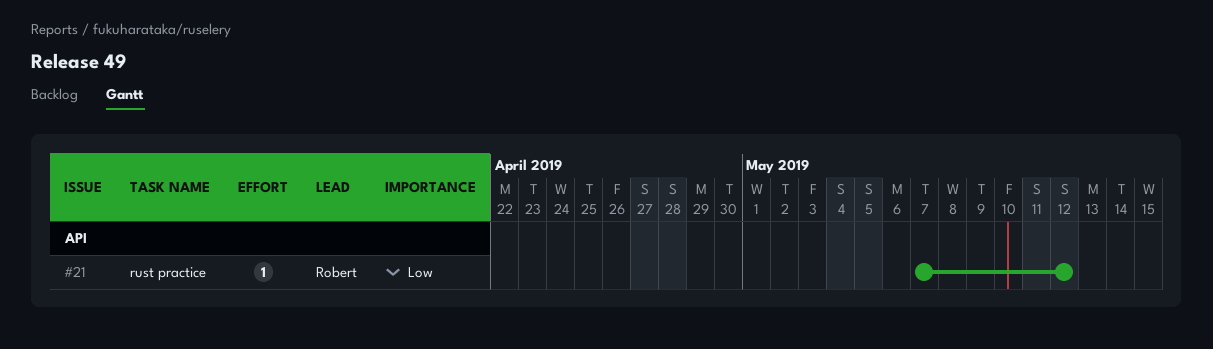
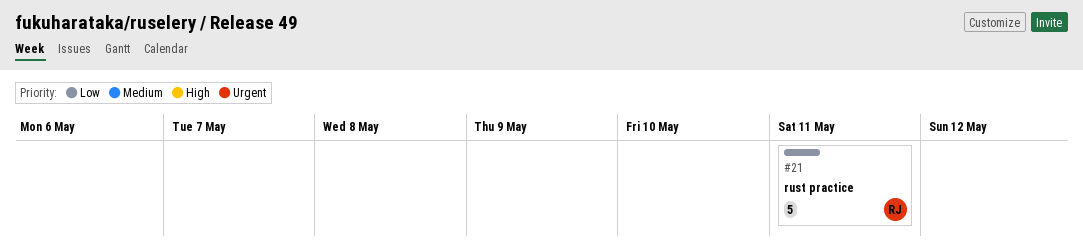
#21, estimate: 1 -> 5
#21, due: May 12 -> May 11

